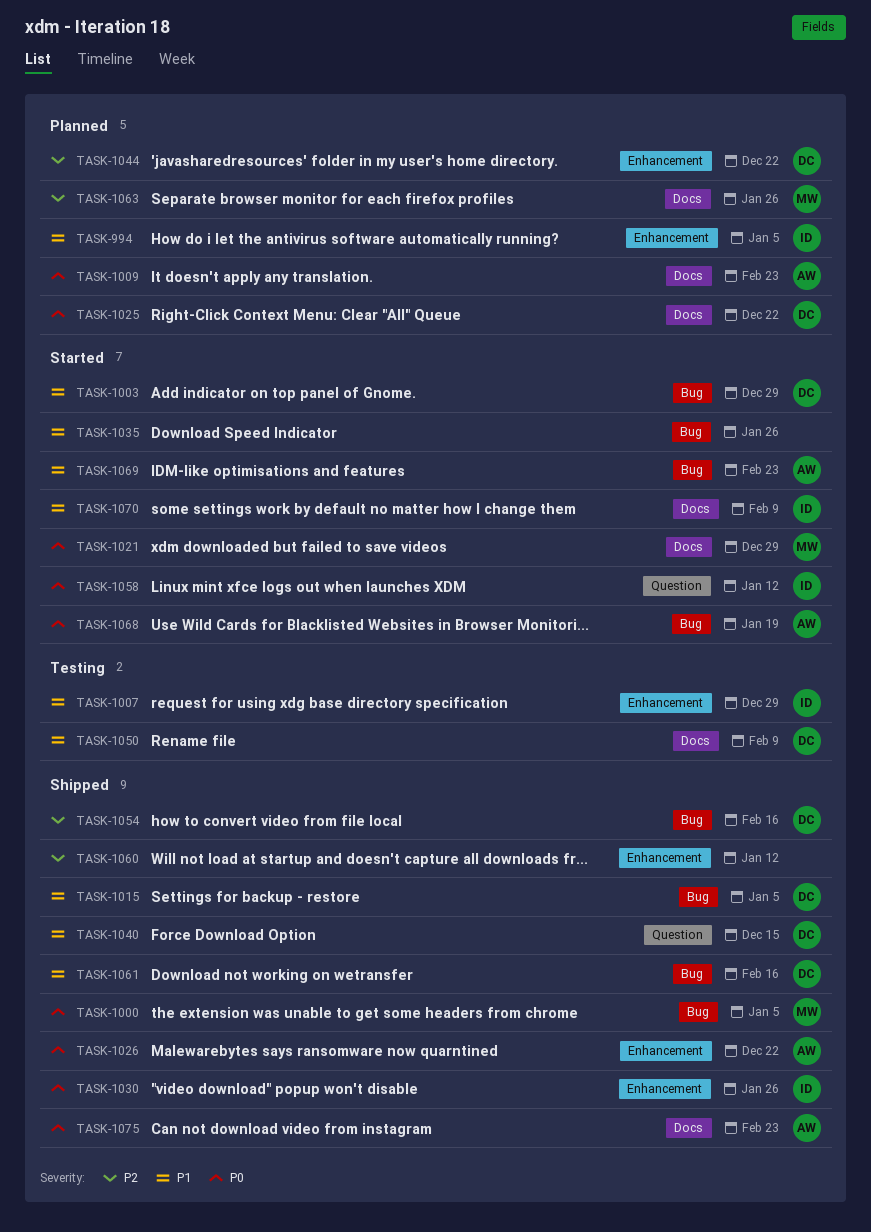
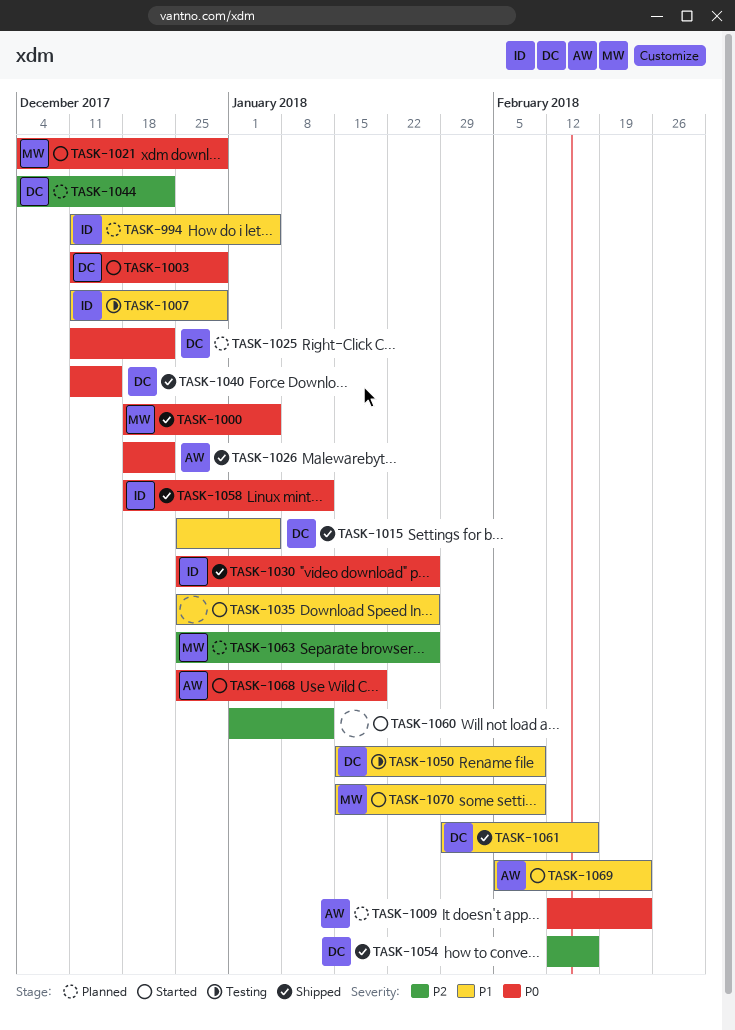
TASK-1003, priority: P1 -> P0
TASK-1040, priority: P1 -> P0
TASK-1058, status: Started -> Shipped
TASK-1060, status: Shipped -> Started
TASK-1070, owner: ID -> MW
TASK-1075: present -> none

